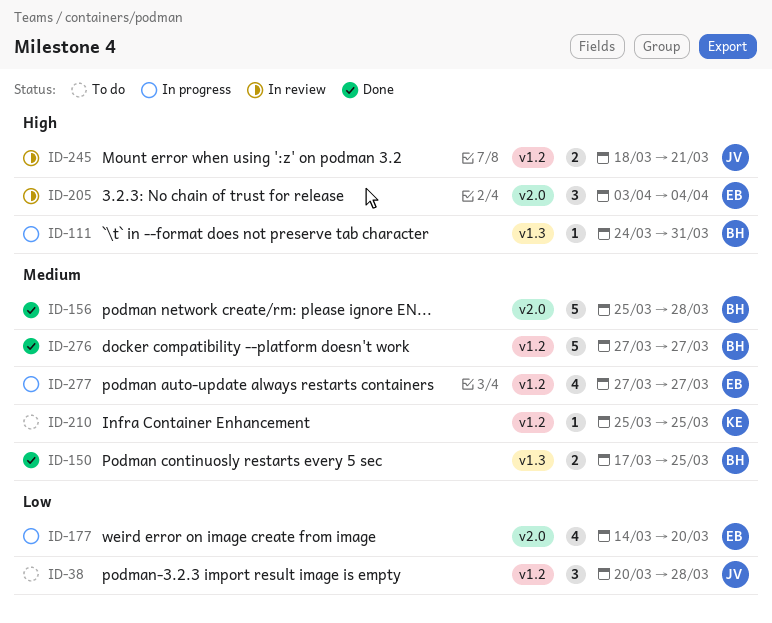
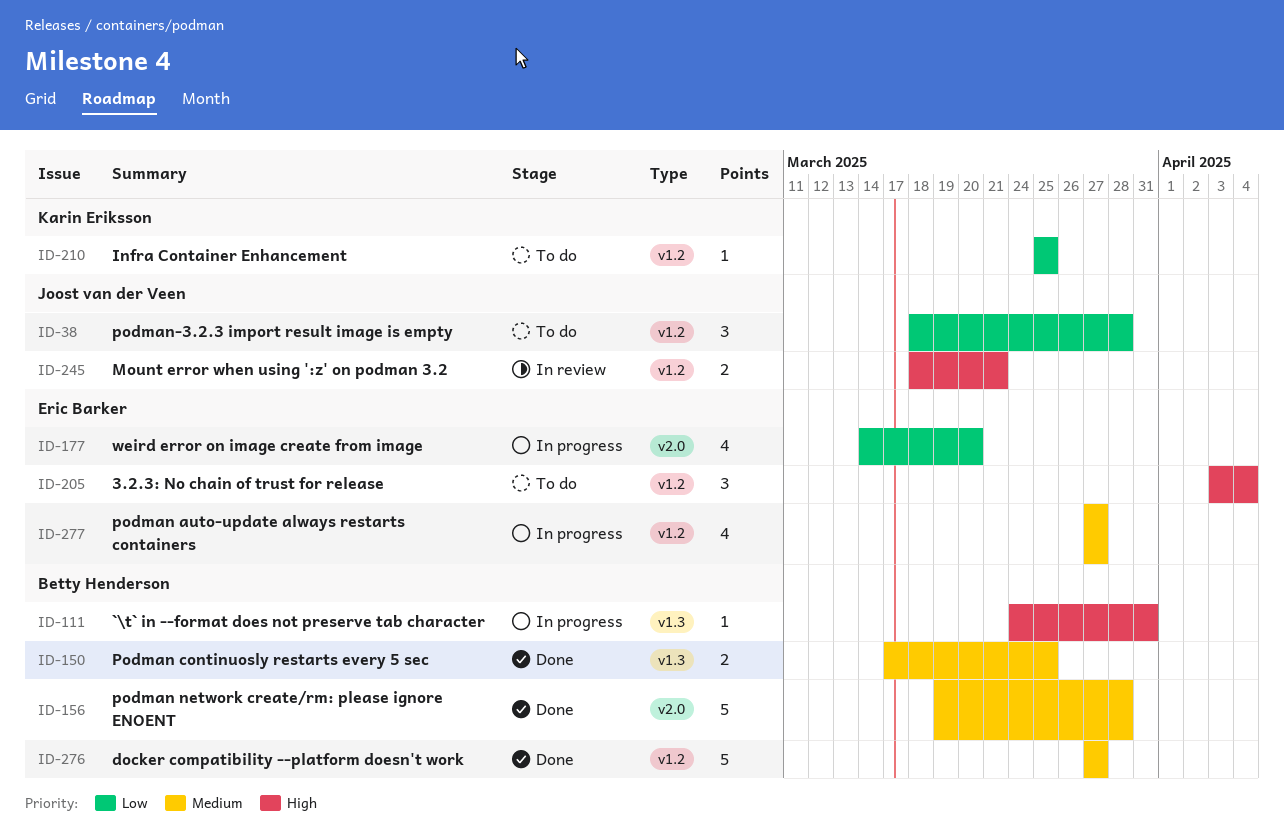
ID-38, start: Mar 20 -> Mar 18
ID-156, start: Mar 25 -> Mar 19
ID-205, status: In review -> To do
ID-205, label: v2.0 -> v1.2
ID-210, priority: Medium -> Low

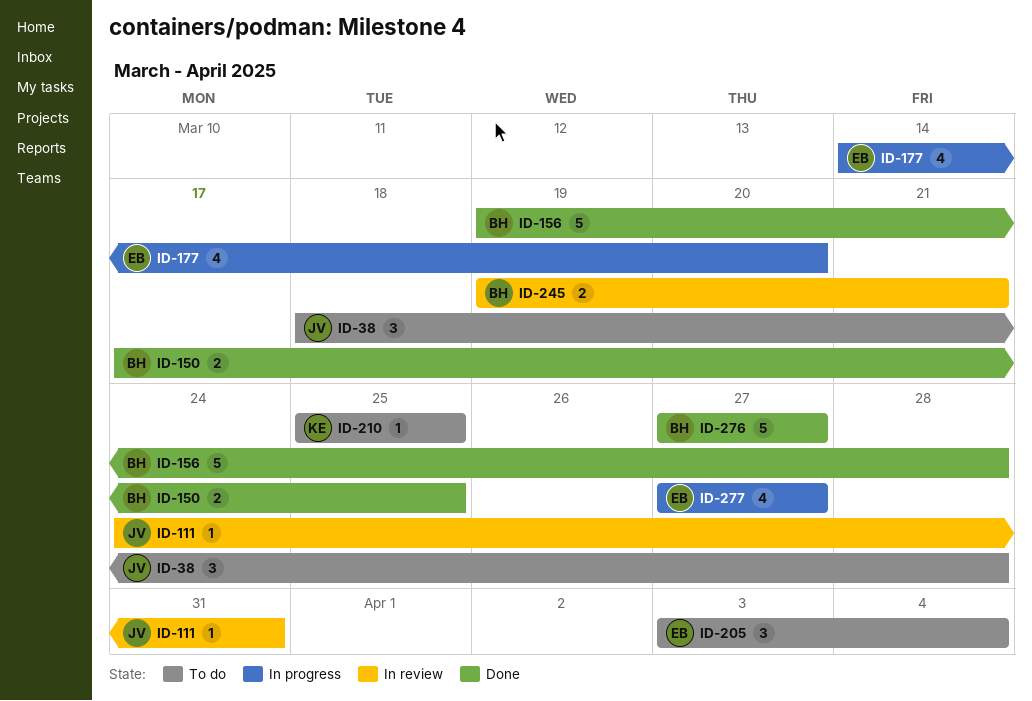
ID-111, status: In progress -> In review
ID-111, owner: Betty Henderson -> Joost van der Veen
ID-245, owner: Joost van der Veen -> Betty Henderson
ID-245, start: Mar 18 -> Mar 19

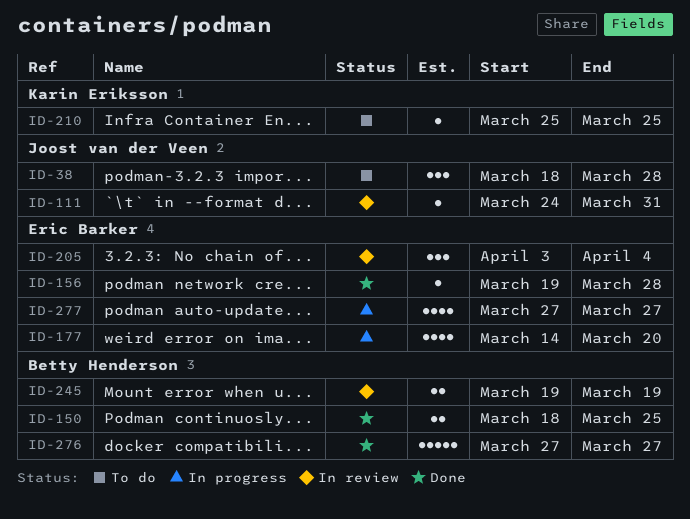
ID-150, start: Mar 17 -> Mar 18
ID-156, owner: Betty Henderson -> Eric Barker
ID-156, estimate: 5 -> 1
ID-205, status: To do -> In review
ID-245, due: Mar 21 -> Mar 19

